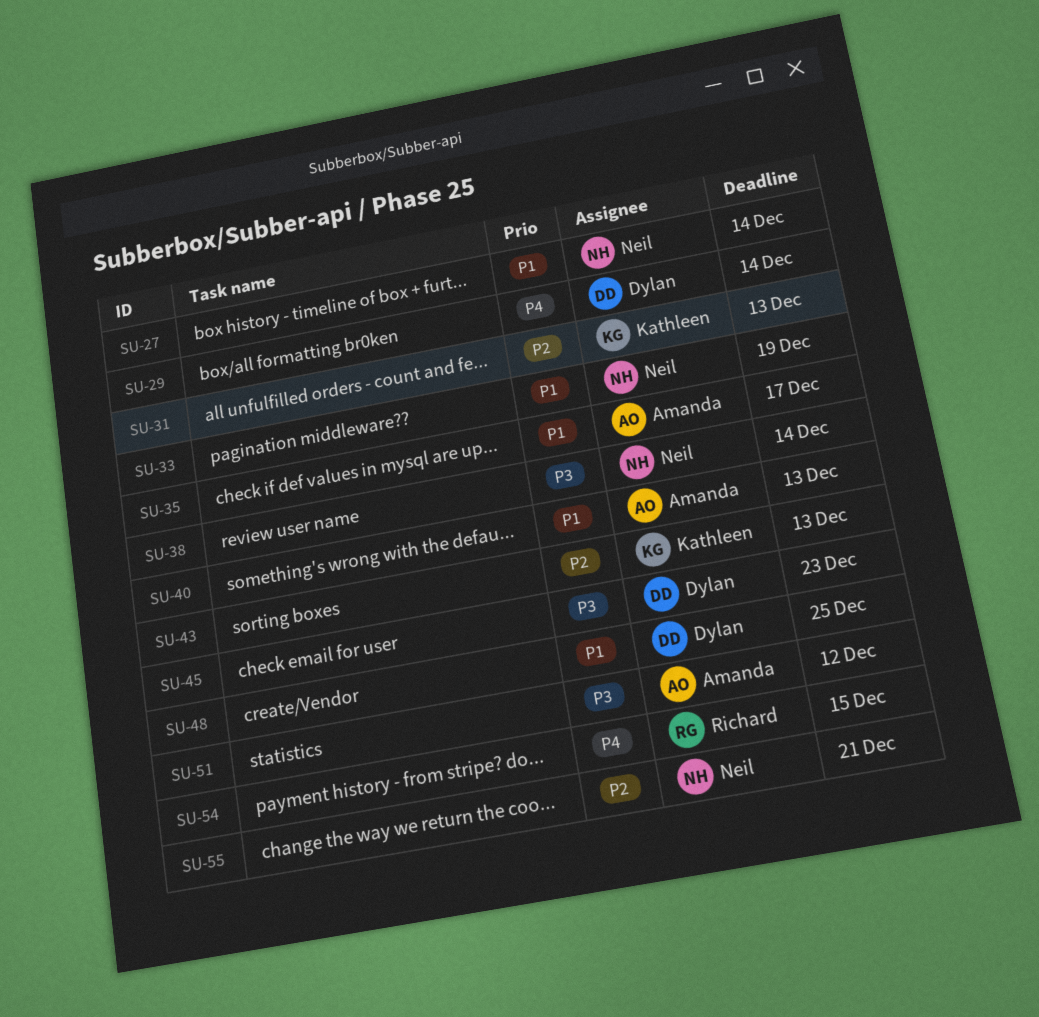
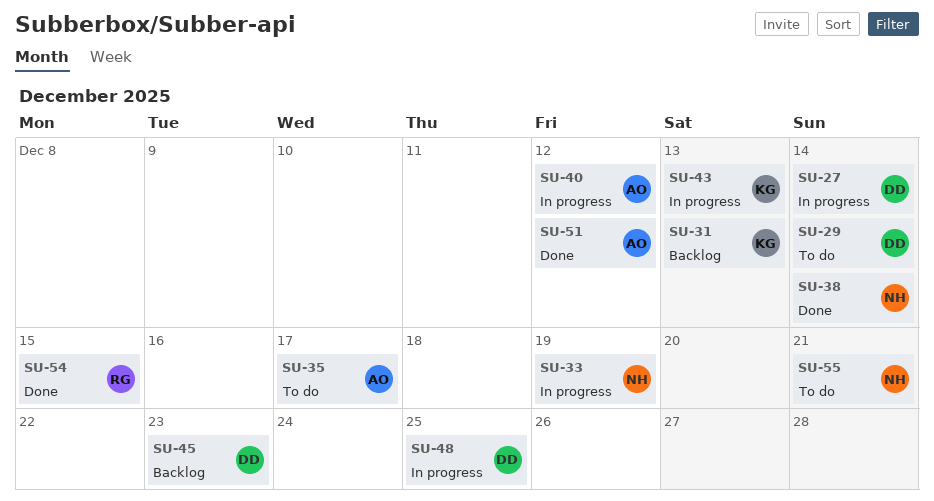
SU-27, owner: Neil -> Dylan
SU-40, due: Dec 13 -> Dec 12

